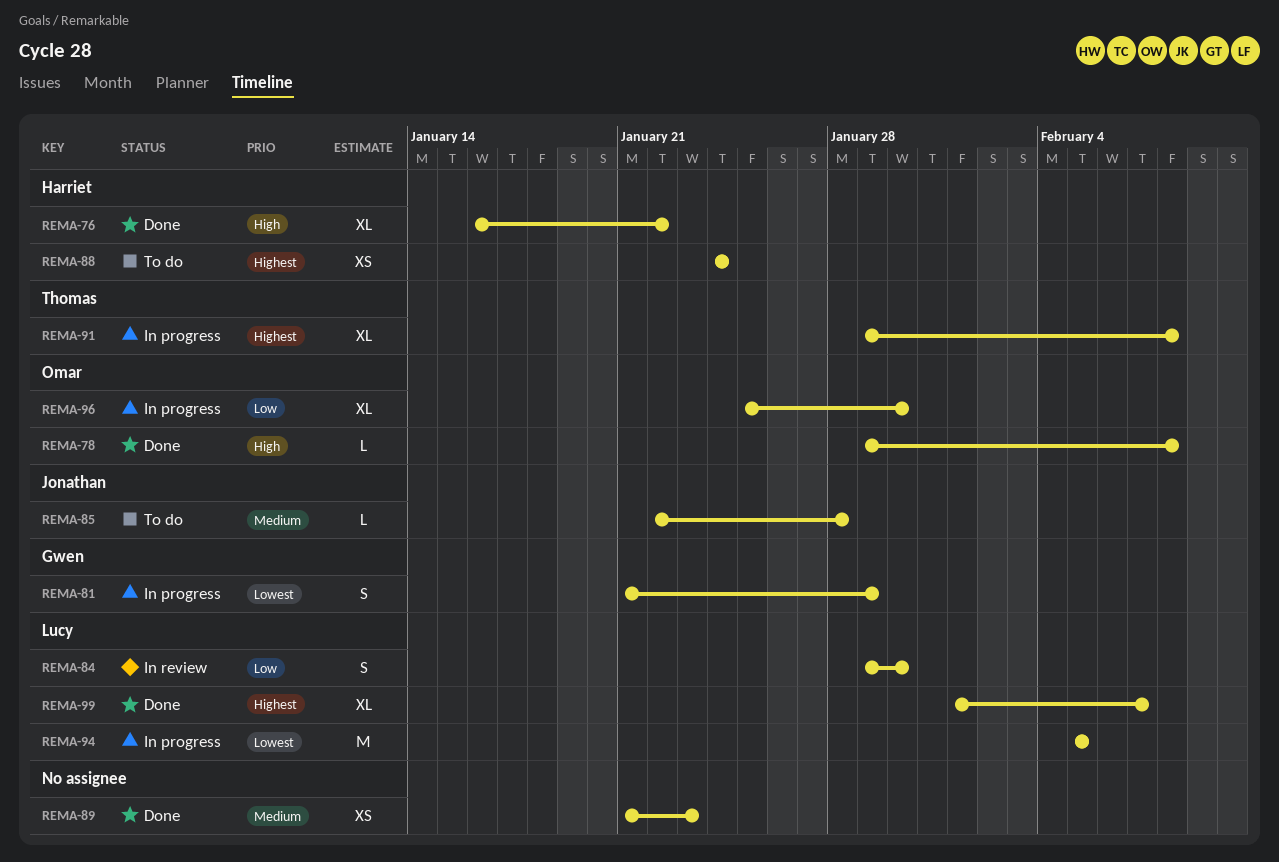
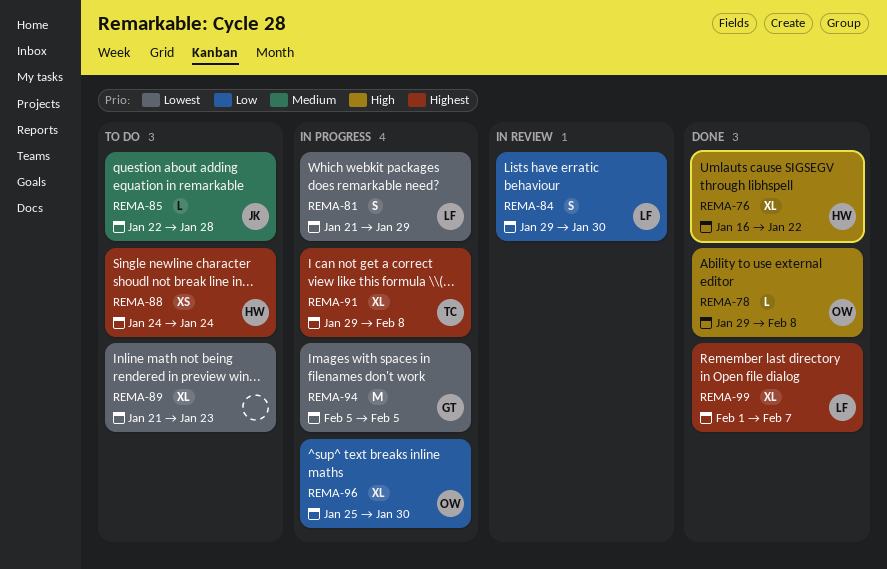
REMA-81, owner: Gwen -> Lucy
REMA-89, status: Done -> To do
REMA-89, priority: Medium -> Lowest
REMA-89, estimate: XS -> XL
REMA-94, owner: Lucy -> Gwen

